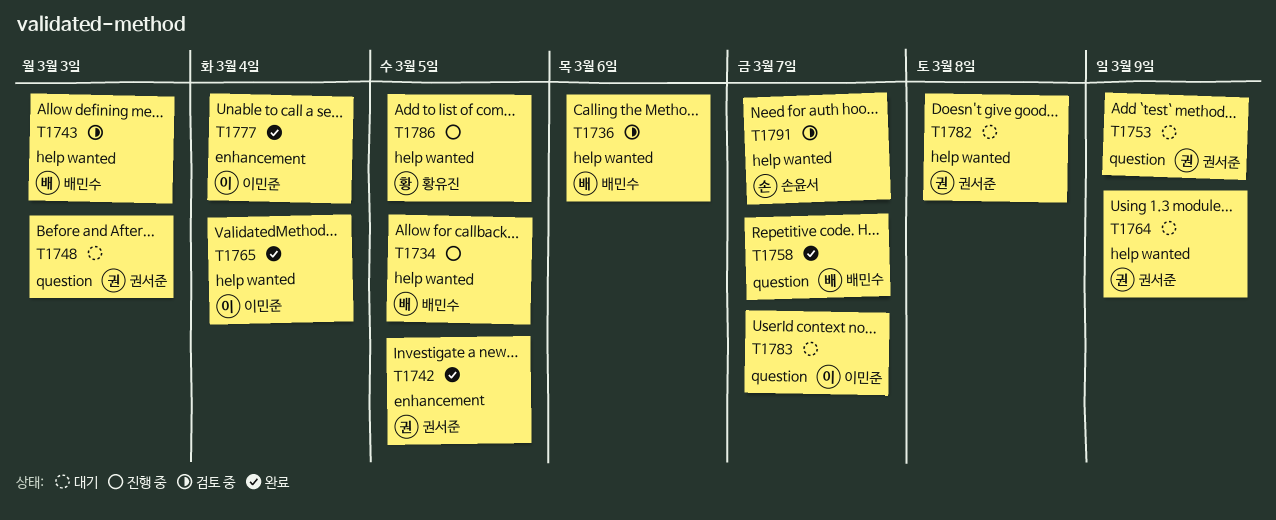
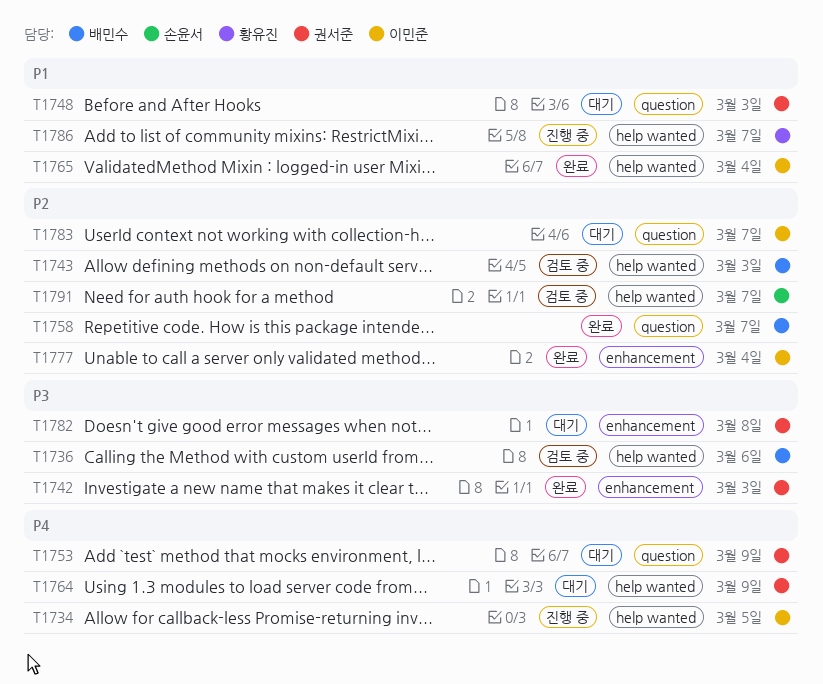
T1734, owner: 배민수 -> 이민준
T1742, due: Mar 5 -> Mar 3
T1782, label: help wanted -> enhancement
T1786, due: Mar 5 -> Mar 7

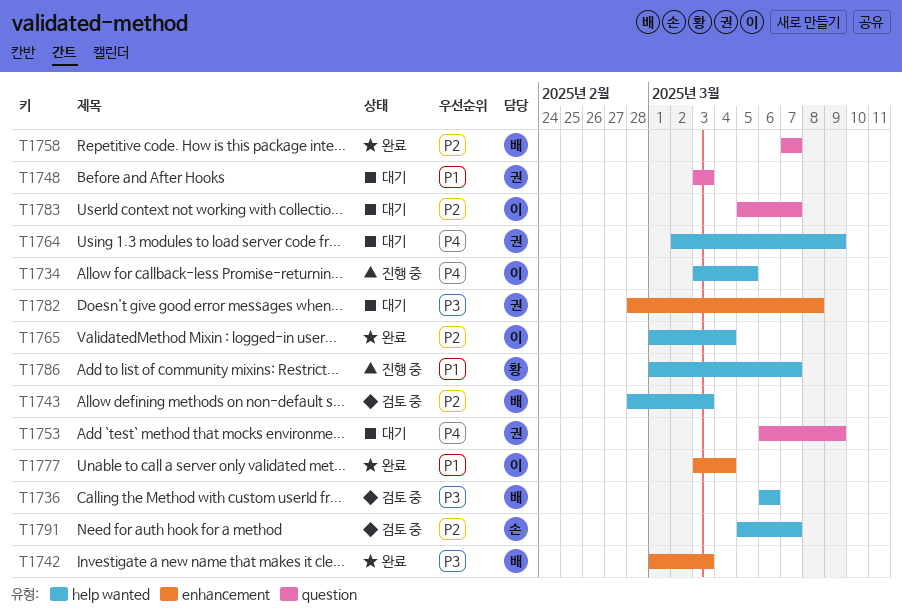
T1742, owner: 권서준 -> 배민수
T1765, priority: P1 -> P2
T1777, priority: P2 -> P1

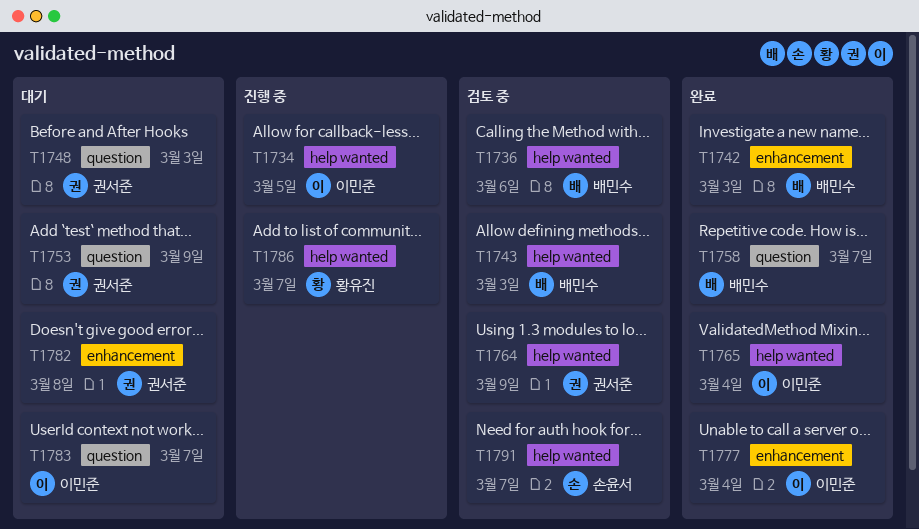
T1764, status: 대기 -> 검토 중

